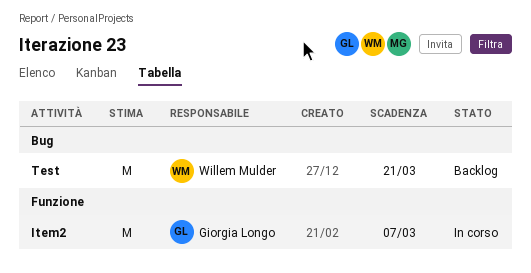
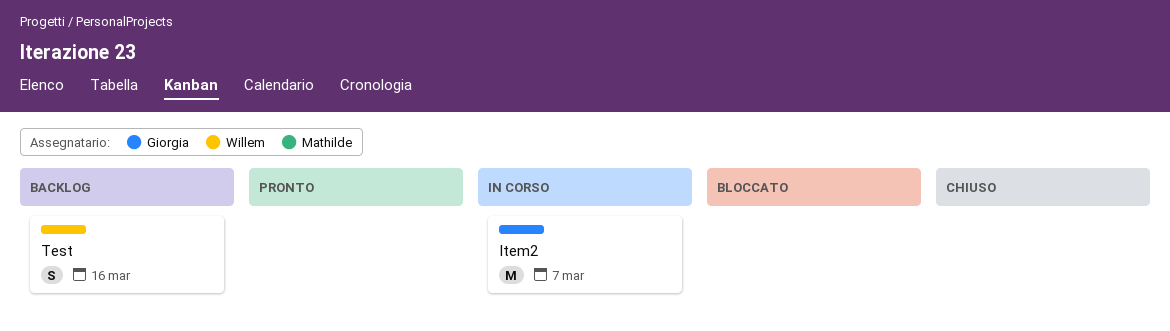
Test, estimate: M -> S
Test, due: Mar 21 -> Mar 16

